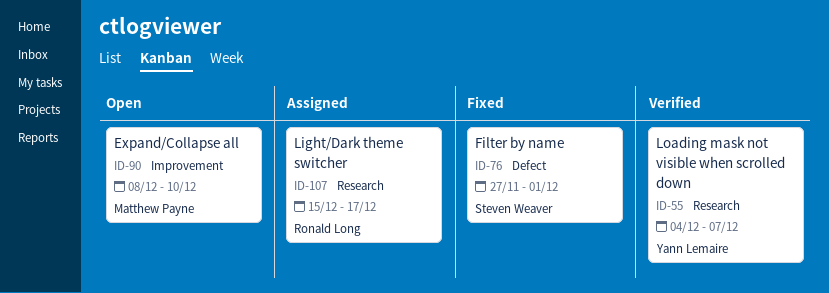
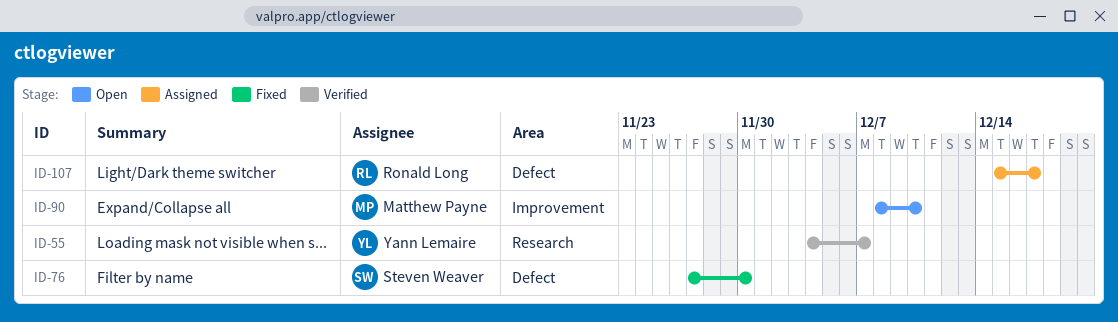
ID-76, due: Dec 1 -> Nov 30
ID-107, label: Research -> Defect

